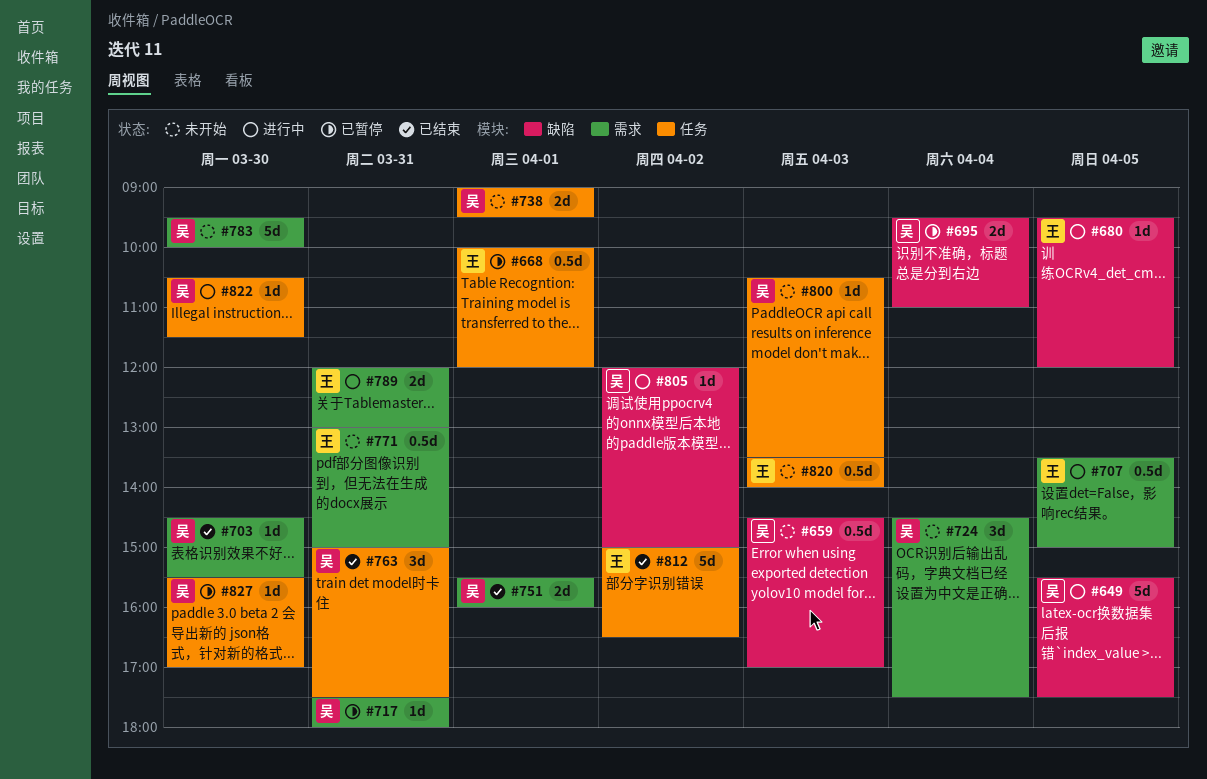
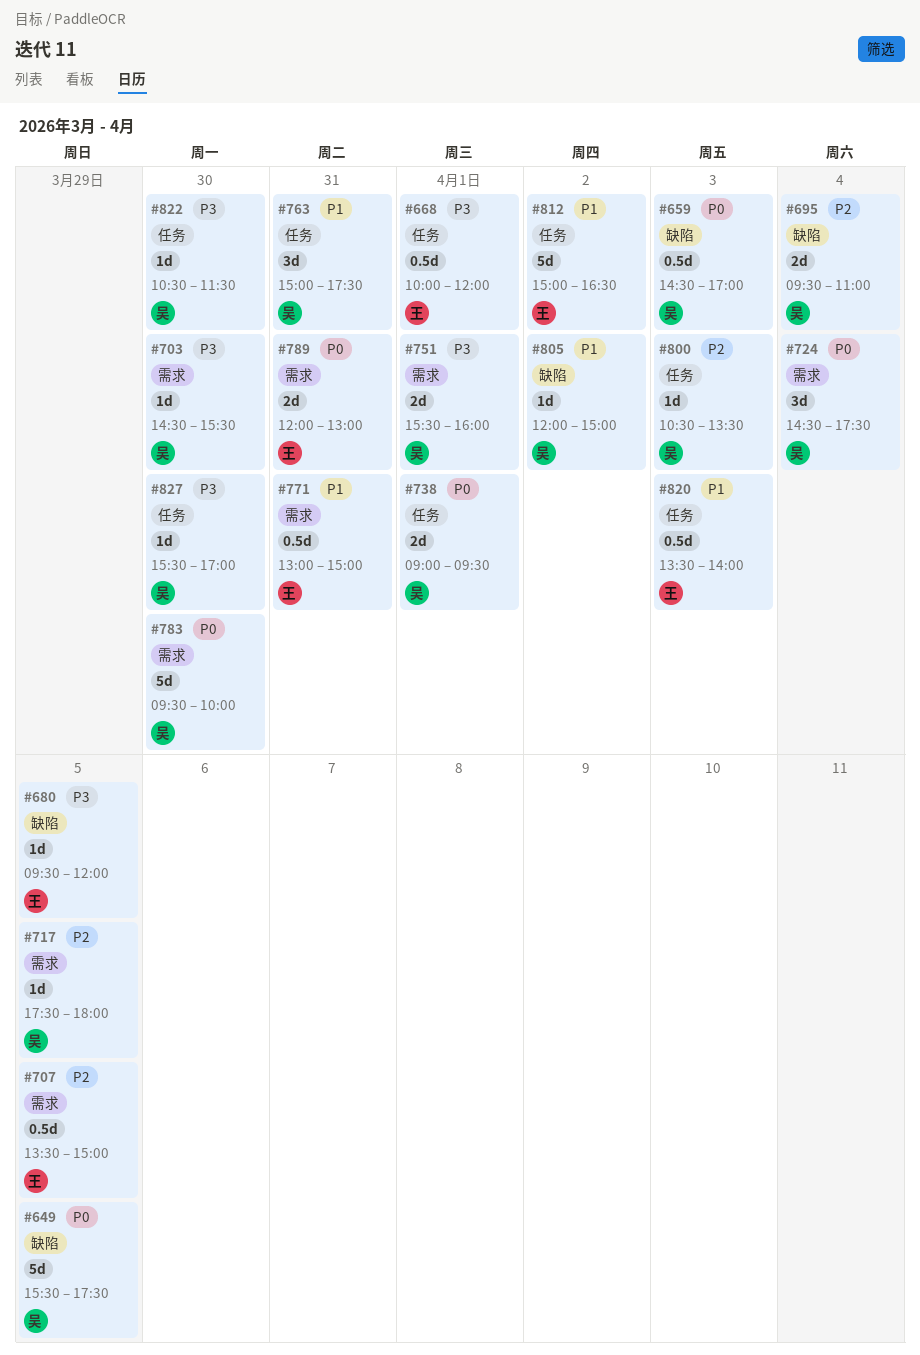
#717, day: Mar 31 -> Apr 5

